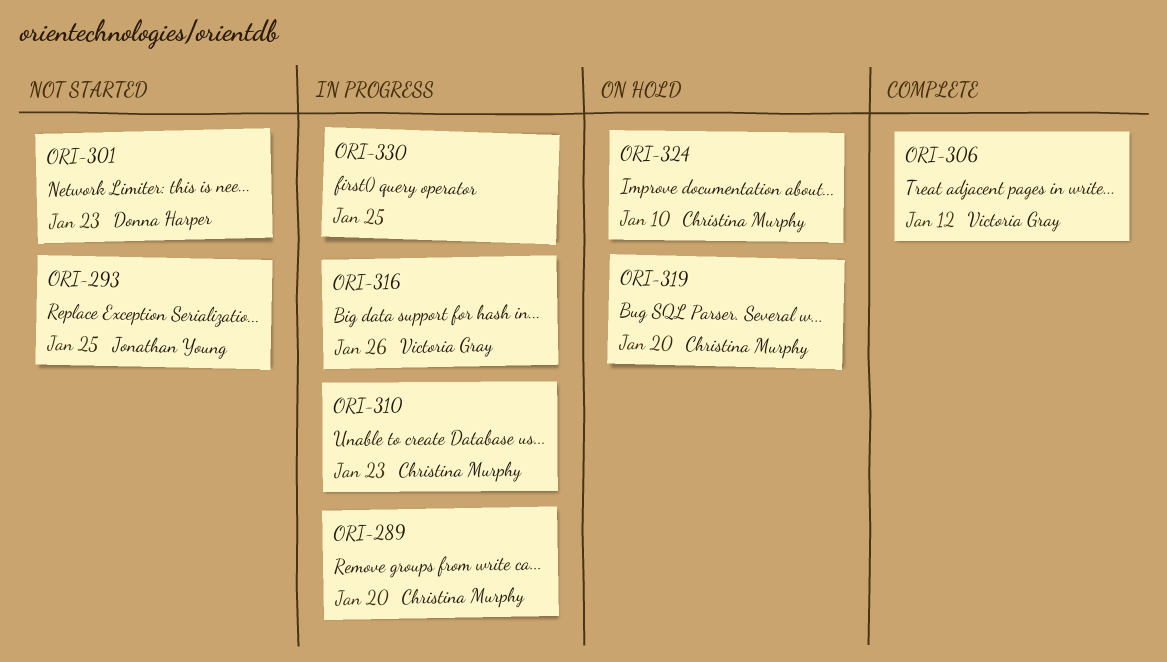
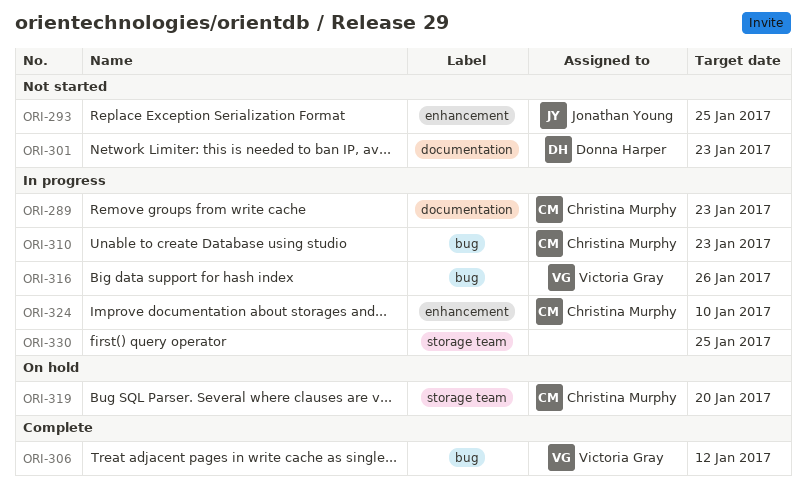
ORI-289, due: Jan 20 -> Jan 23
ORI-324, status: On hold -> In progress

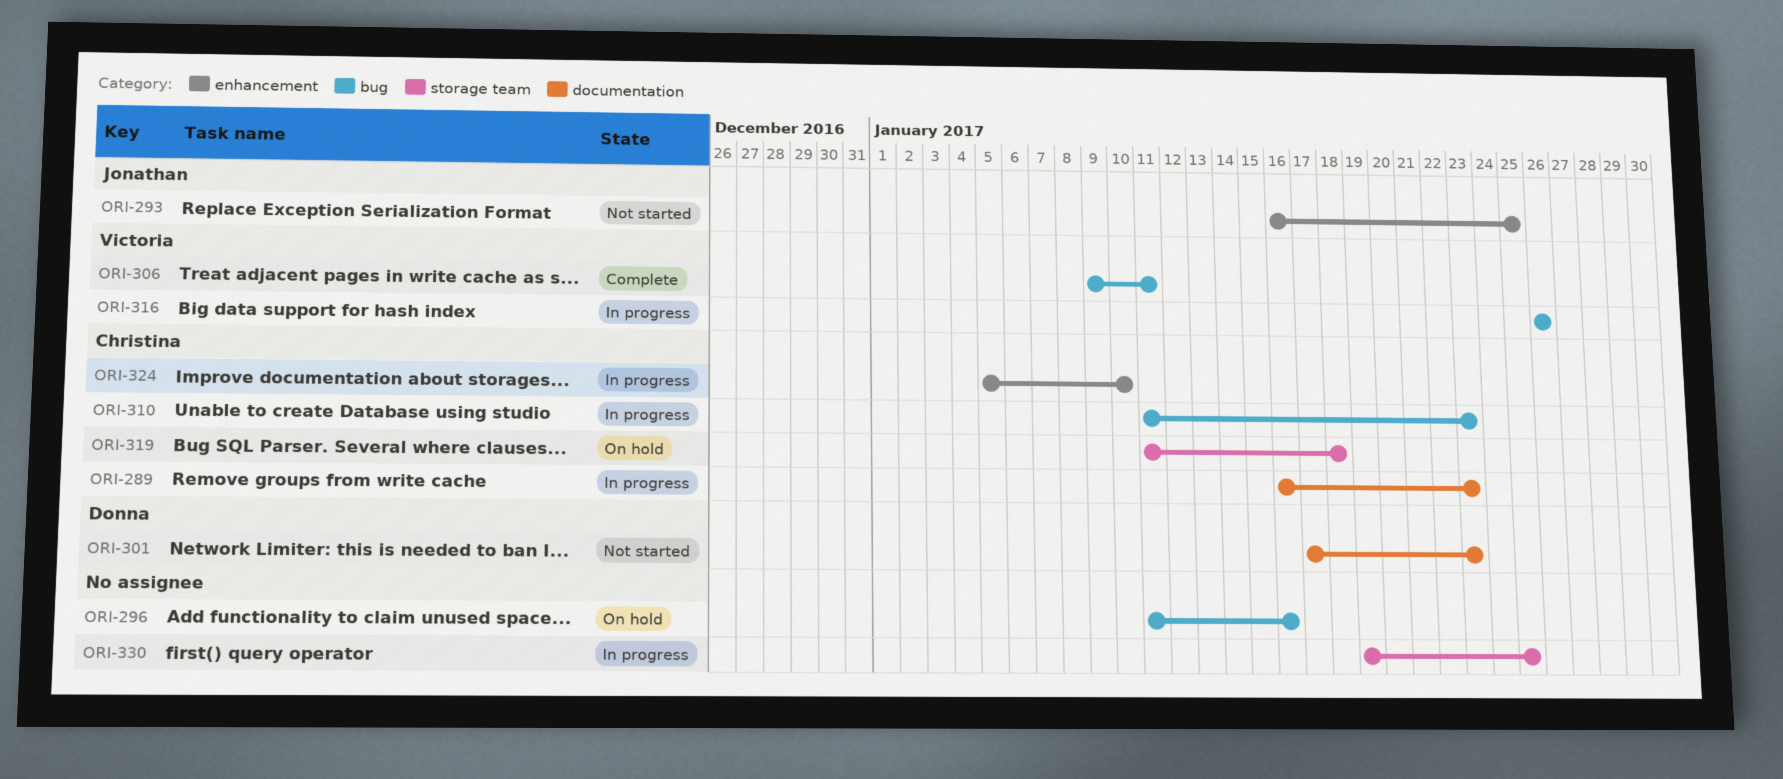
ORI-296: none -> present
ORI-306, due: Jan 12 -> Jan 11
ORI-319, due: Jan 20 -> Jan 18

